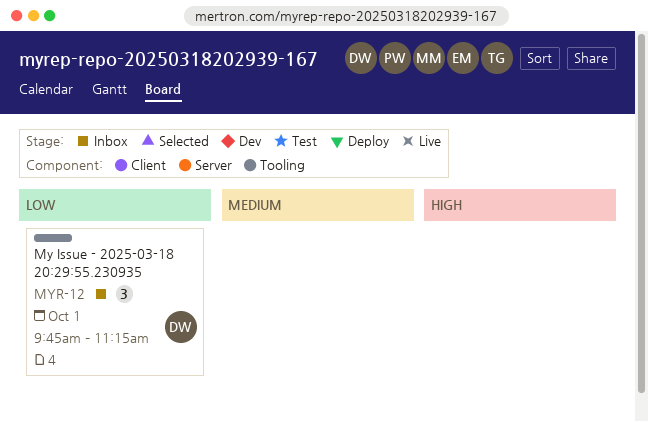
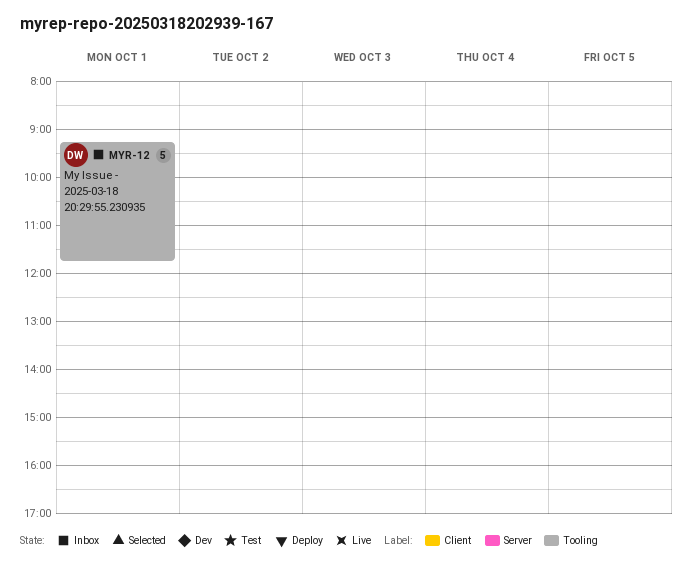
MYR-12, estimate: 3 -> 5
MYR-12, begins: 09:45 -> 09:15
MYR-12, ends: 11:15 -> 11:45

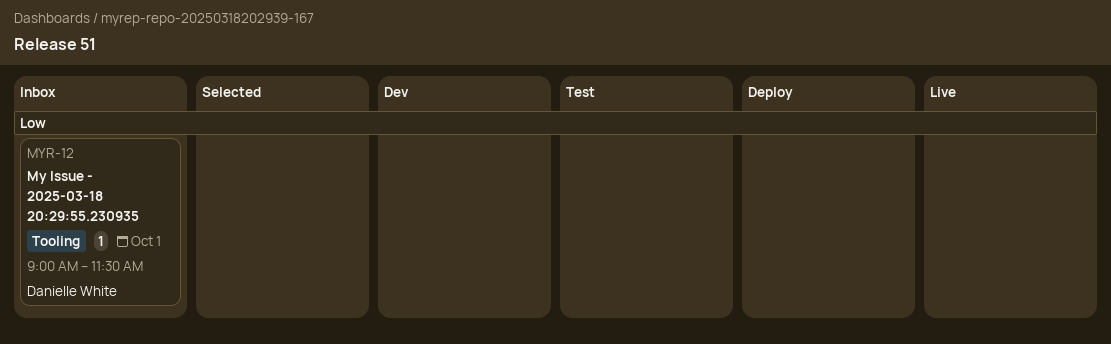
MYR-12, estimate: 5 -> 1
MYR-12, begins: 09:15 -> 09:00
MYR-12, ends: 11:45 -> 11:30

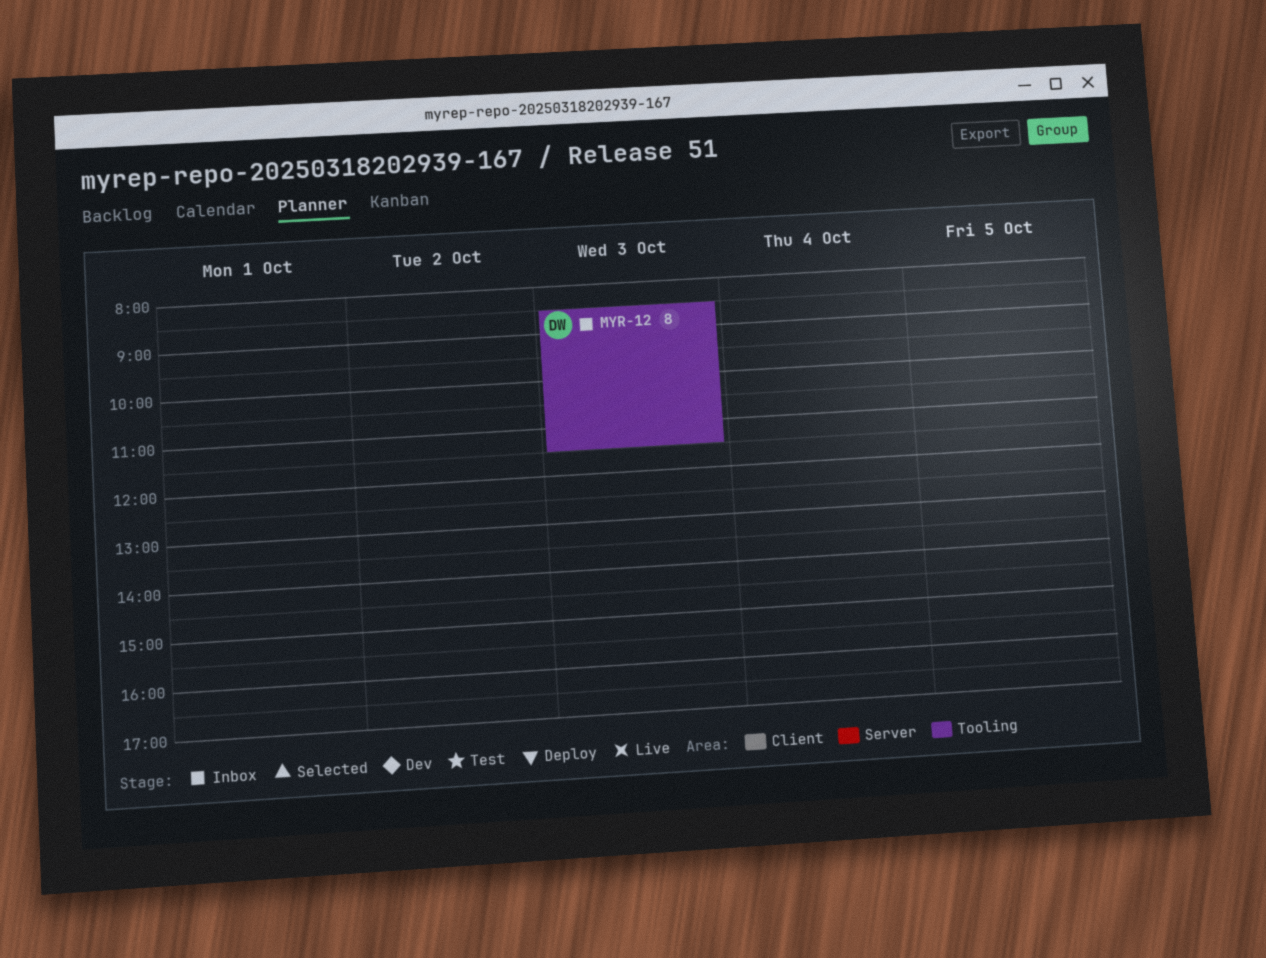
MYR-12, estimate: 1 -> 8
MYR-12, day: Oct 1 -> Oct 3
MYR-12, begins: 09:00 -> 08:30

